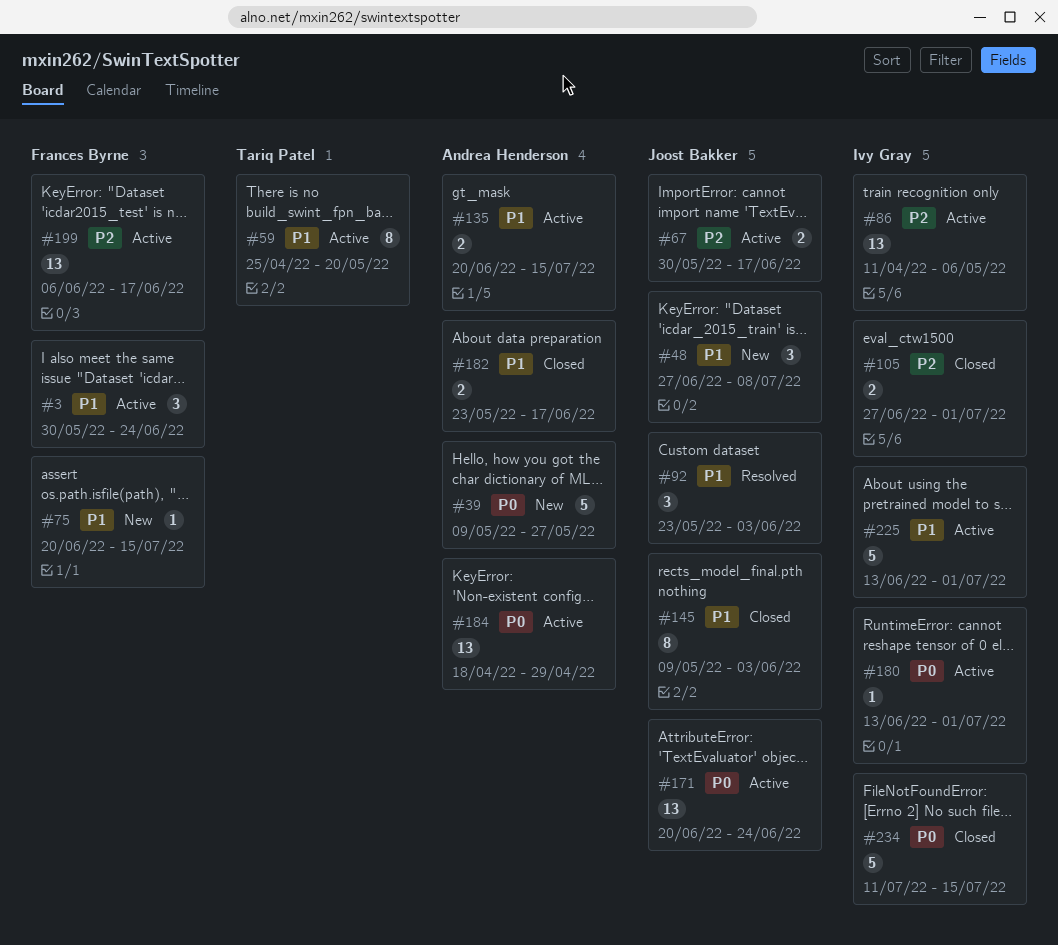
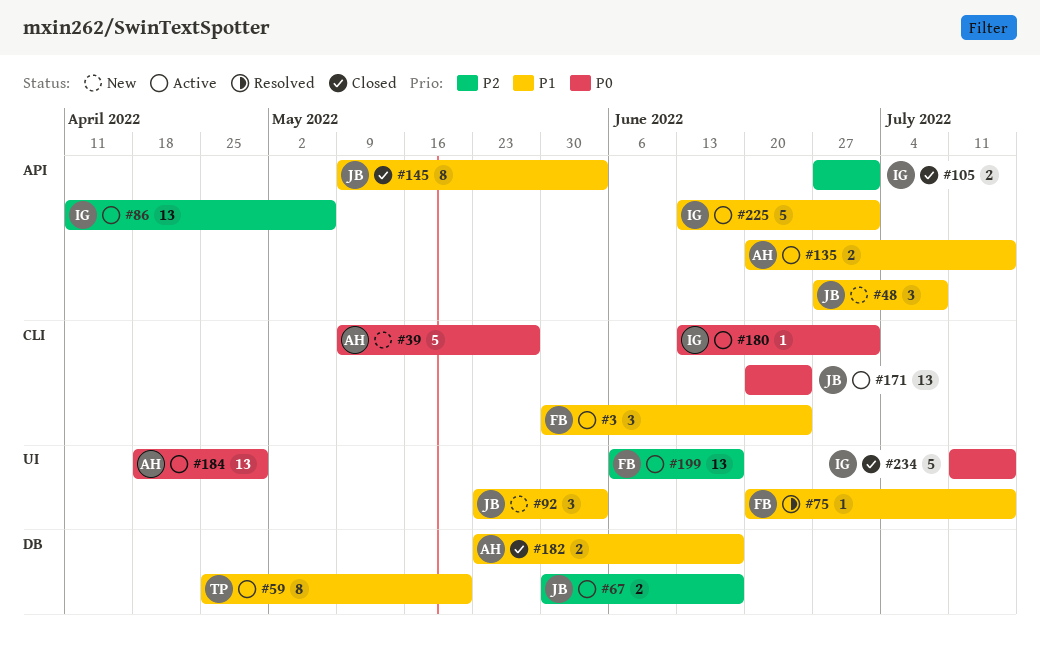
#75, status: New -> Resolved
#92, status: Resolved -> New

